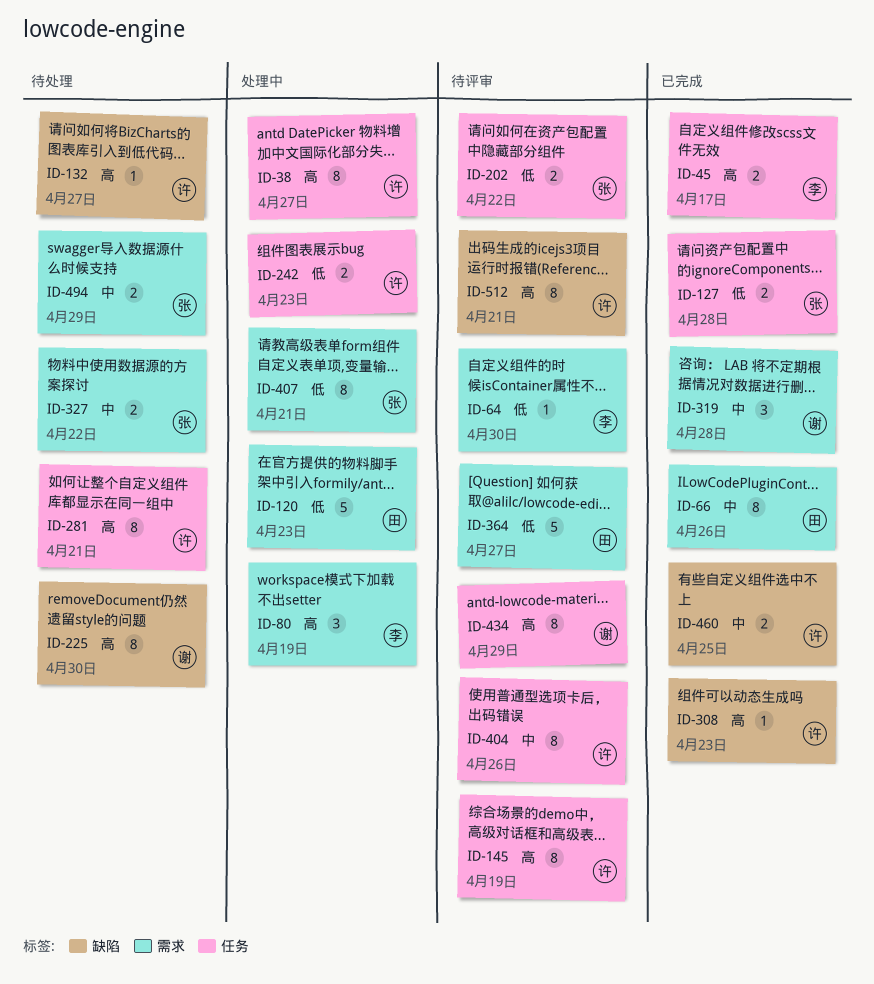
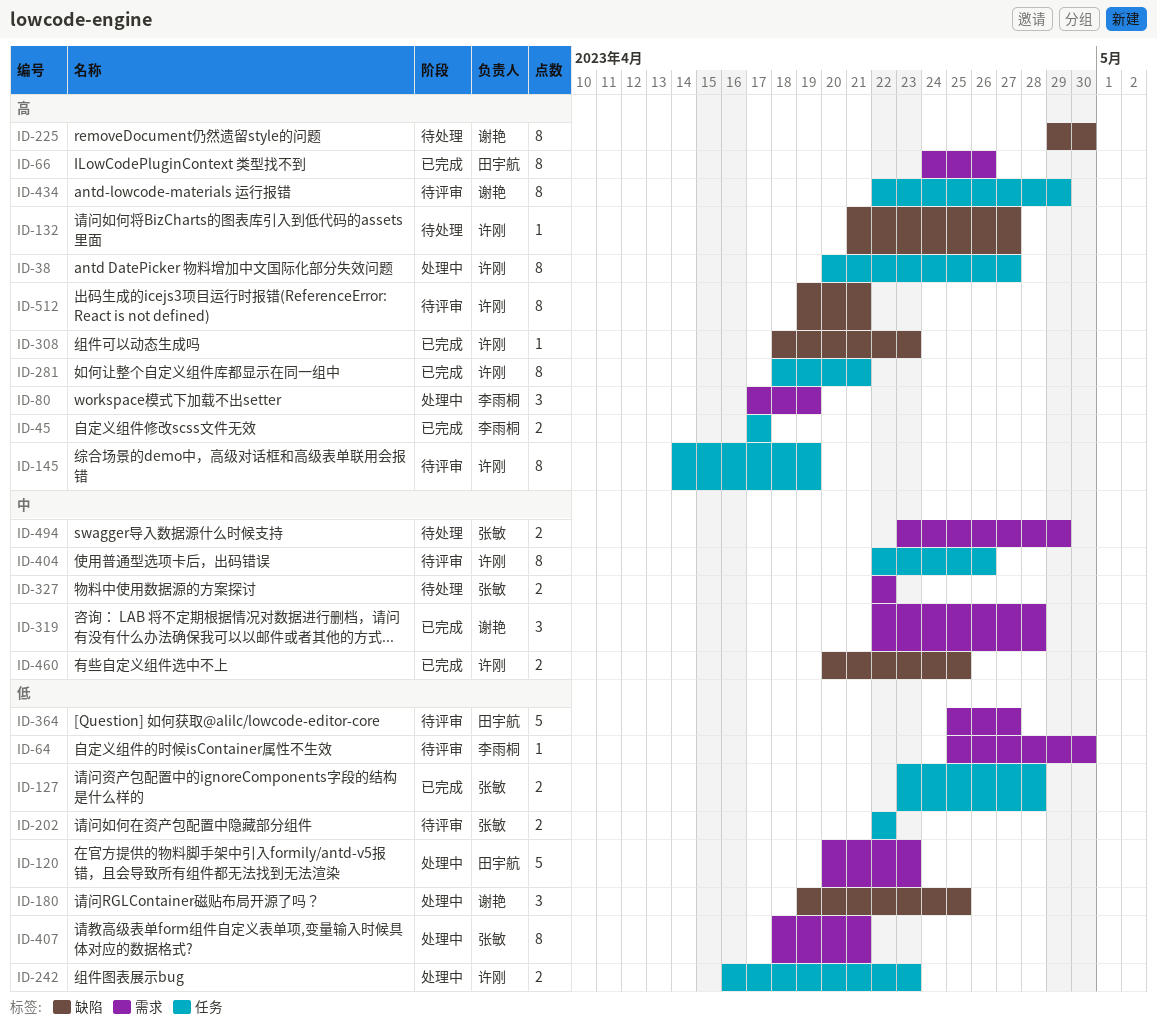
ID-66, priority: 中 -> 高
ID-180: none -> present
ID-281, status: 待处理 -> 已完成

